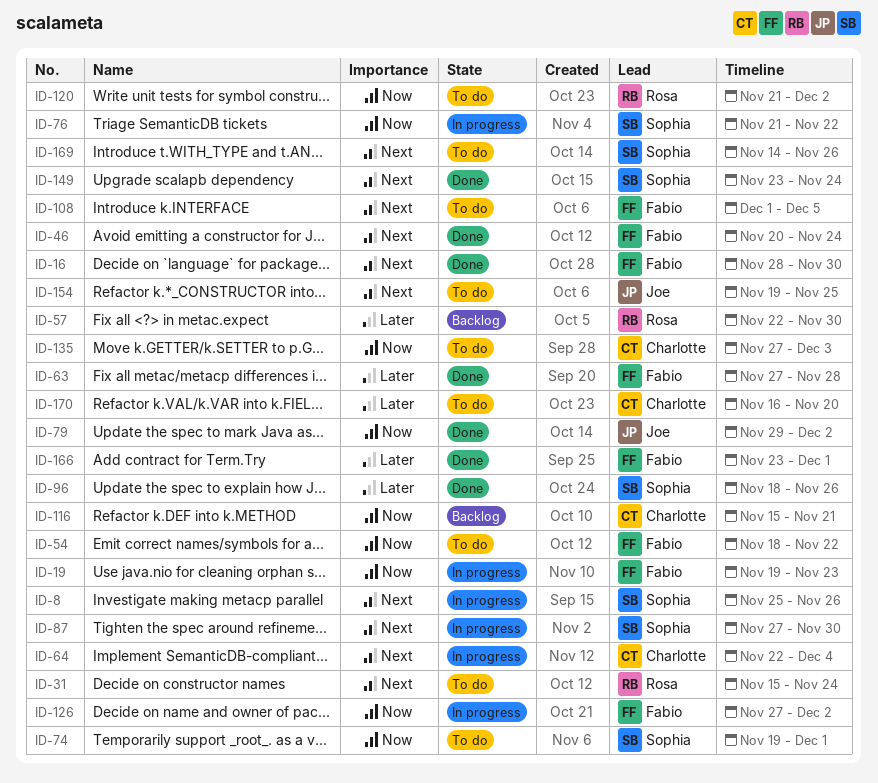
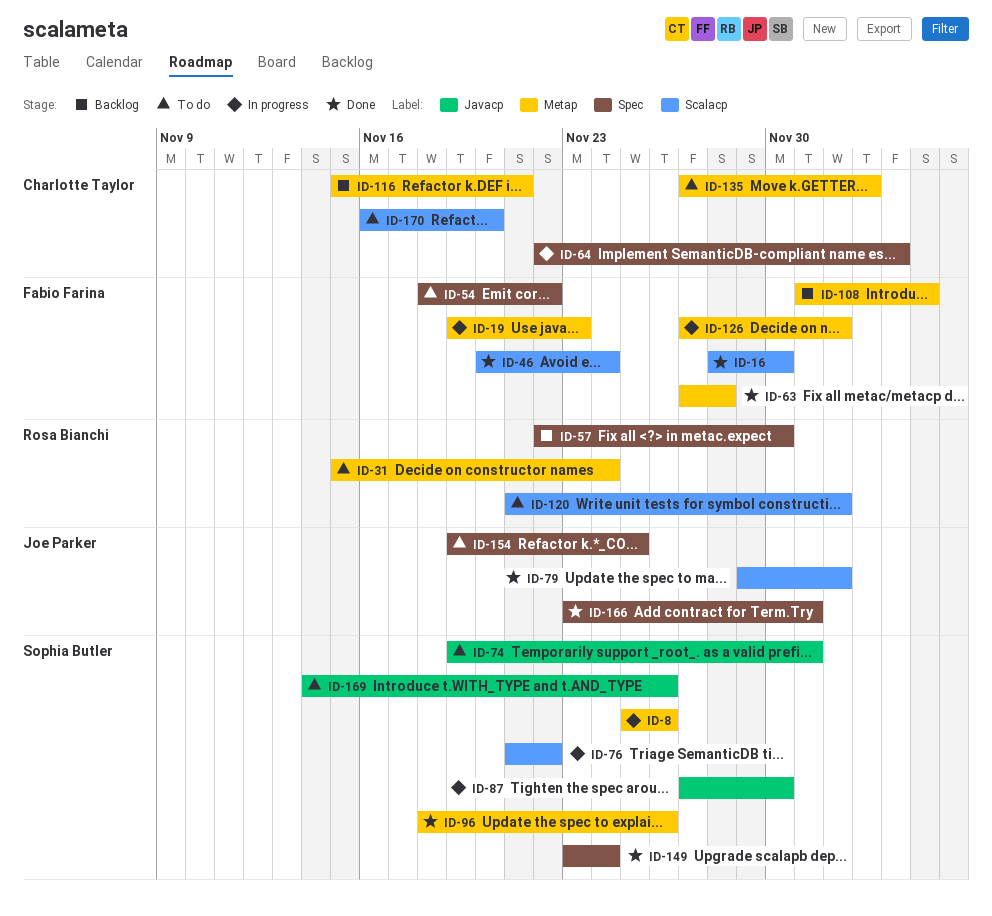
ID-108, status: To do -> Backlog
ID-166, owner: Fabio Farina -> Joe Parker

